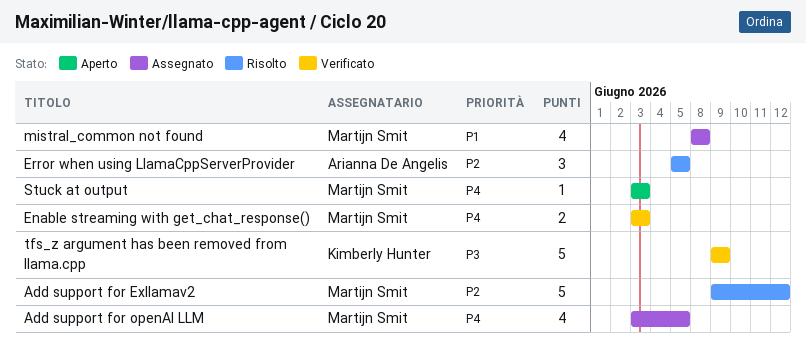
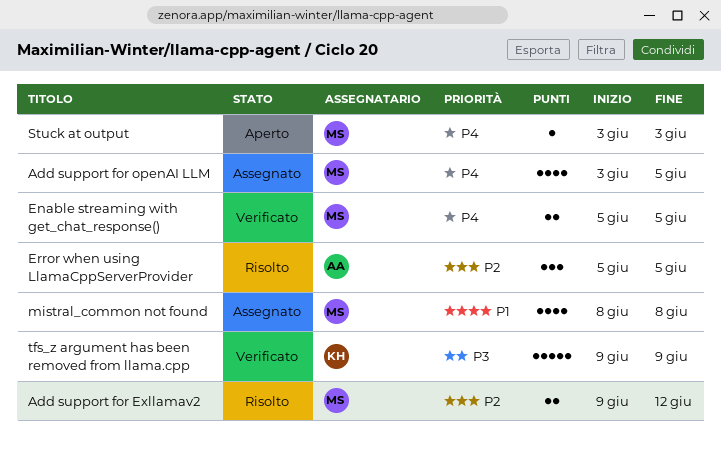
Add support for Exllamav2, estimate: 5 -> 2
Enable streaming with get_chat_response(), start: Jun 3 -> Jun 5
Enable streaming with get_chat_response(), due: Jun 3 -> Jun 5

